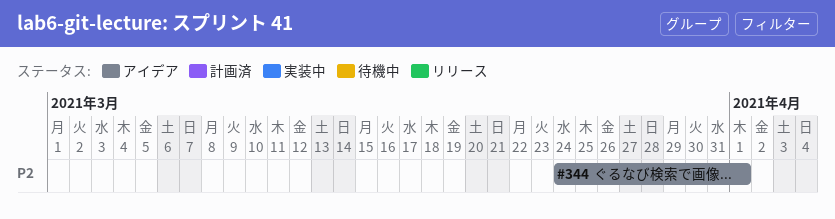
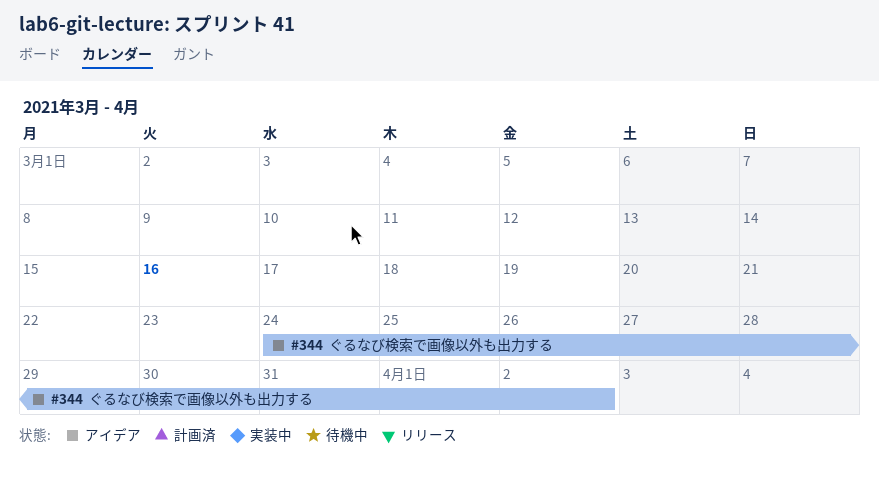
#344, due: Apr 1 -> Apr 2

